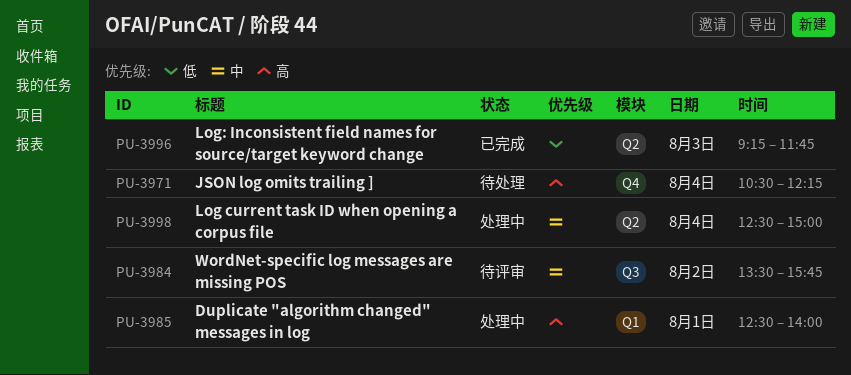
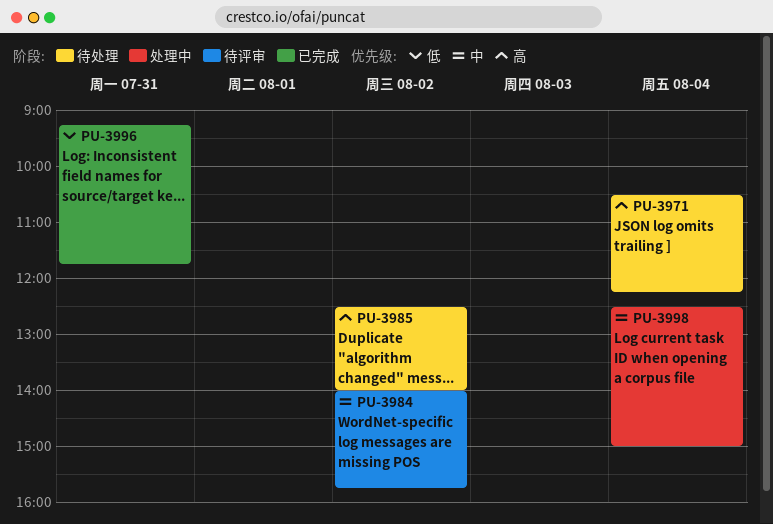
PU-3984, begins: 13:30 -> 14:00
PU-3985, status: 处理中 -> 待处理
PU-3985, day: Aug 1 -> Aug 2
PU-3996, day: Aug 3 -> Jul 31

